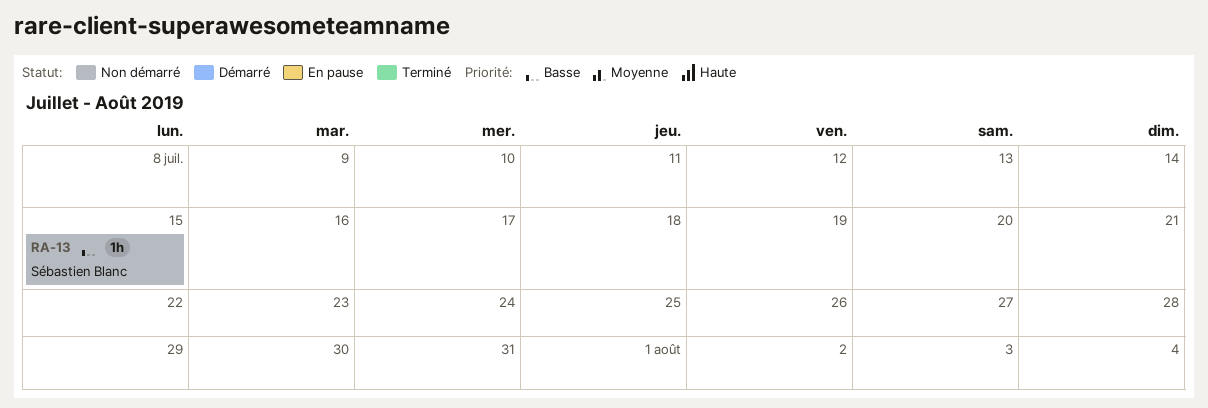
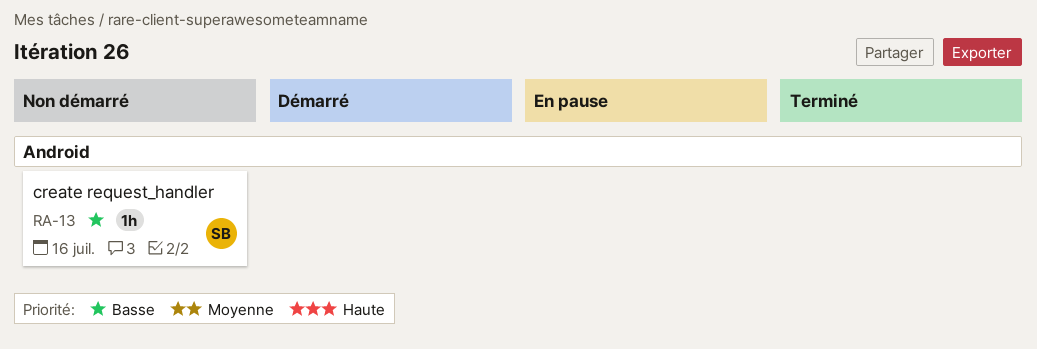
RA-13, due: Jul 15 -> Jul 16

